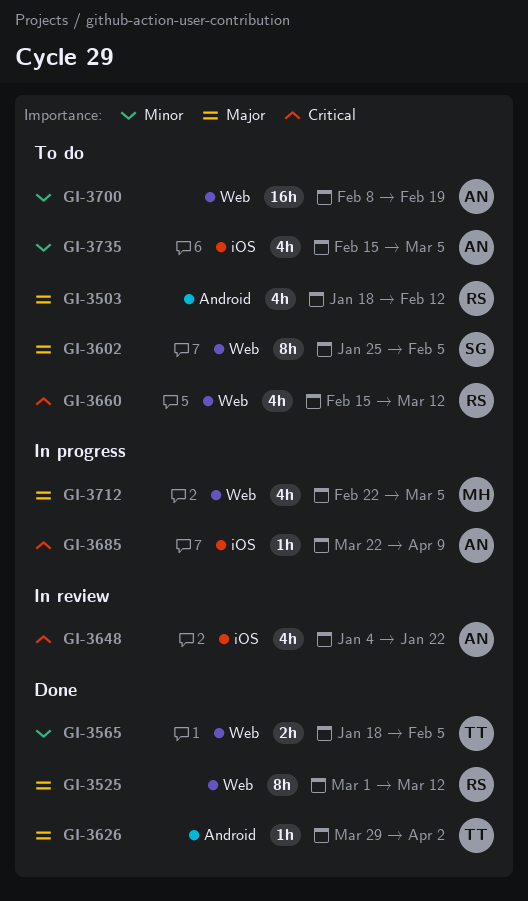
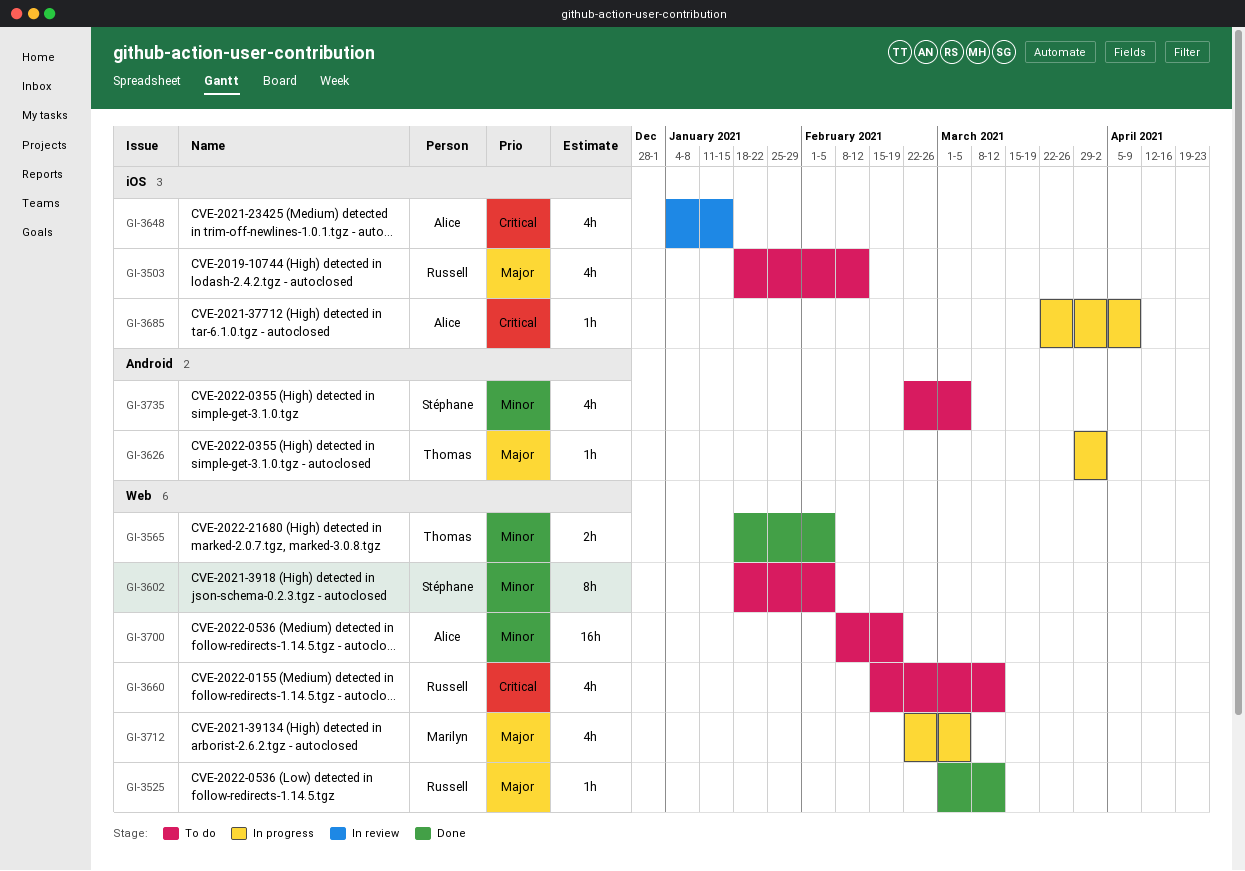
GI-3503, label: Android -> iOS
GI-3525, estimate: 8h -> 1h
GI-3602, priority: Major -> Minor
GI-3602, start: Jan 25 -> Jan 18
GI-3626, status: Done -> In progress
GI-3648, due: Jan 22 -> Jan 15
GI-3735, owner: Alice -> Stéphane
GI-3735, label: iOS -> Android
GI-3735, start: Feb 15 -> Feb 22

